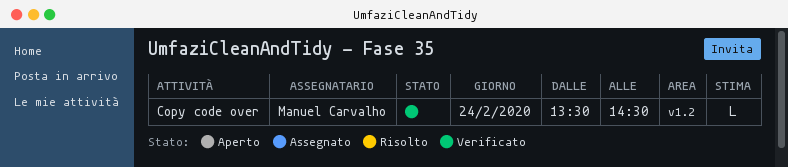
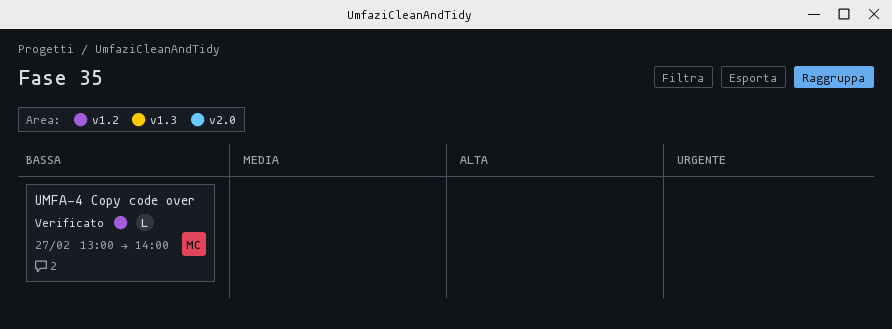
Copy code over, day: Feb 24 -> Feb 27
Copy code over, begins: 13:30 -> 13:00
Copy code over, ends: 14:30 -> 14:00

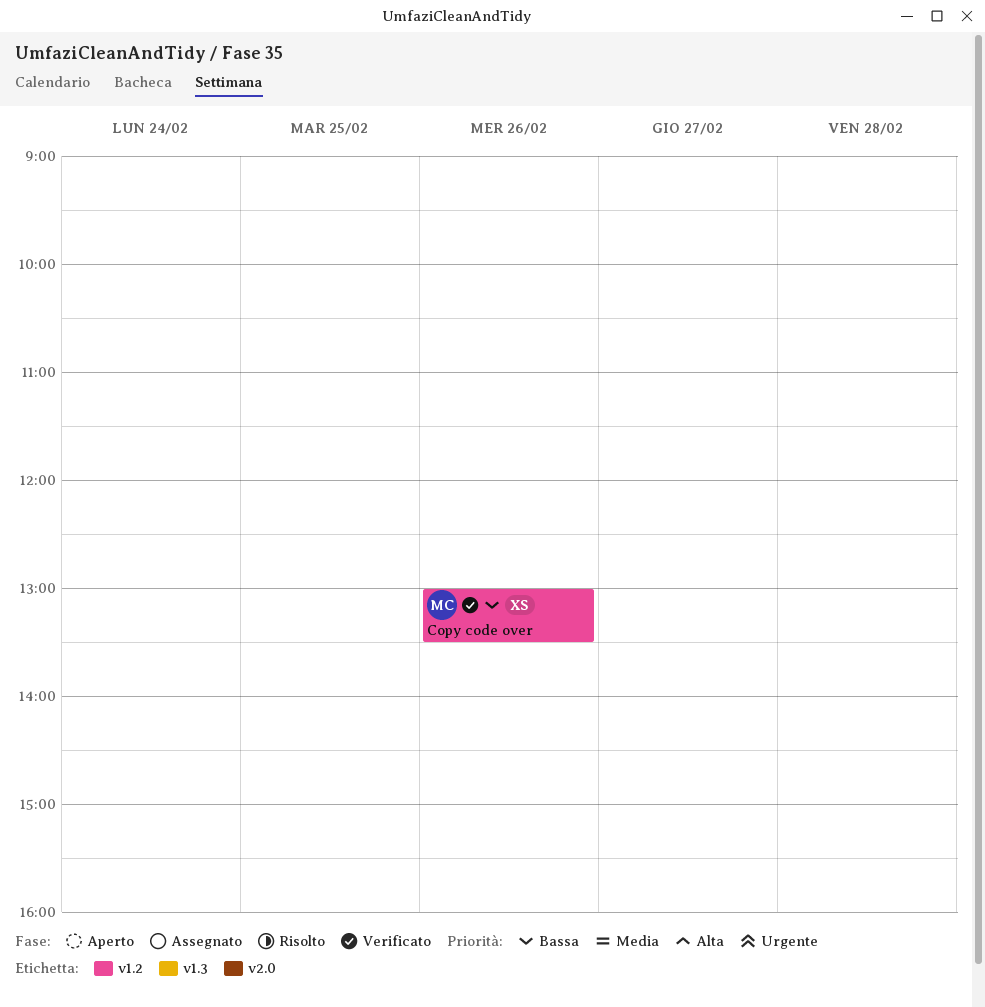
Copy code over, estimate: L -> XS
Copy code over, day: Feb 27 -> Feb 26
Copy code over, ends: 14:00 -> 13:30

